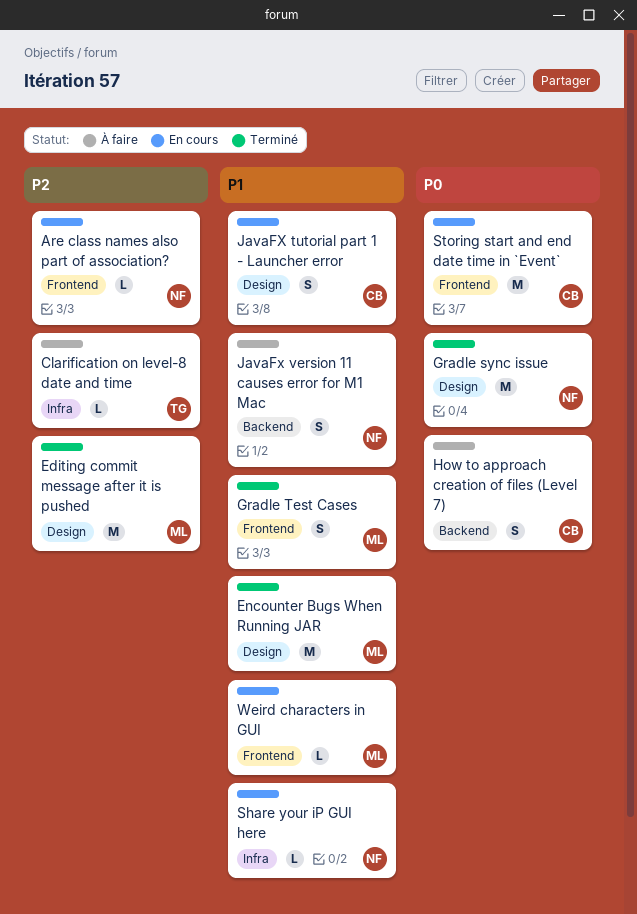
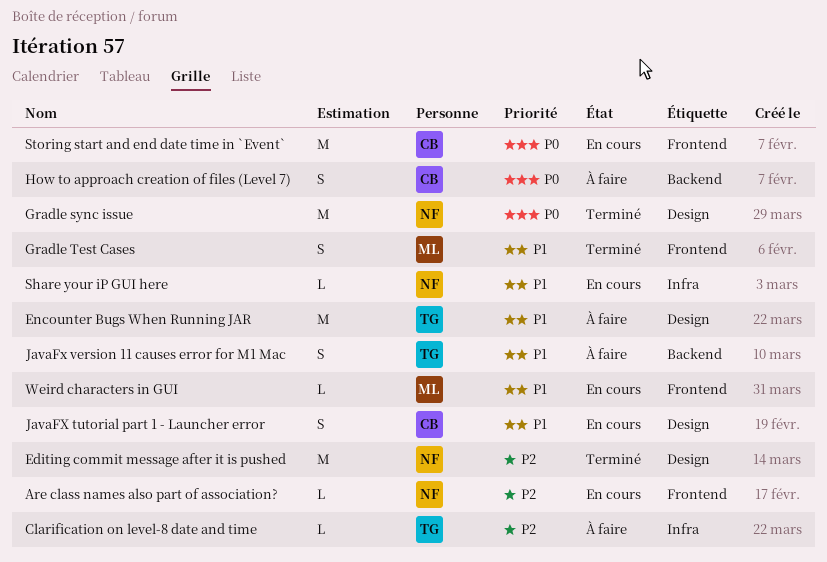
Editing commit message after it is pushed, owner: ML -> NF
Encounter Bugs When Running JAR, status: Terminé -> À faire
Encounter Bugs When Running JAR, owner: ML -> TG
JavaFx version 11 causes error for M1 Mac, owner: NF -> TG

